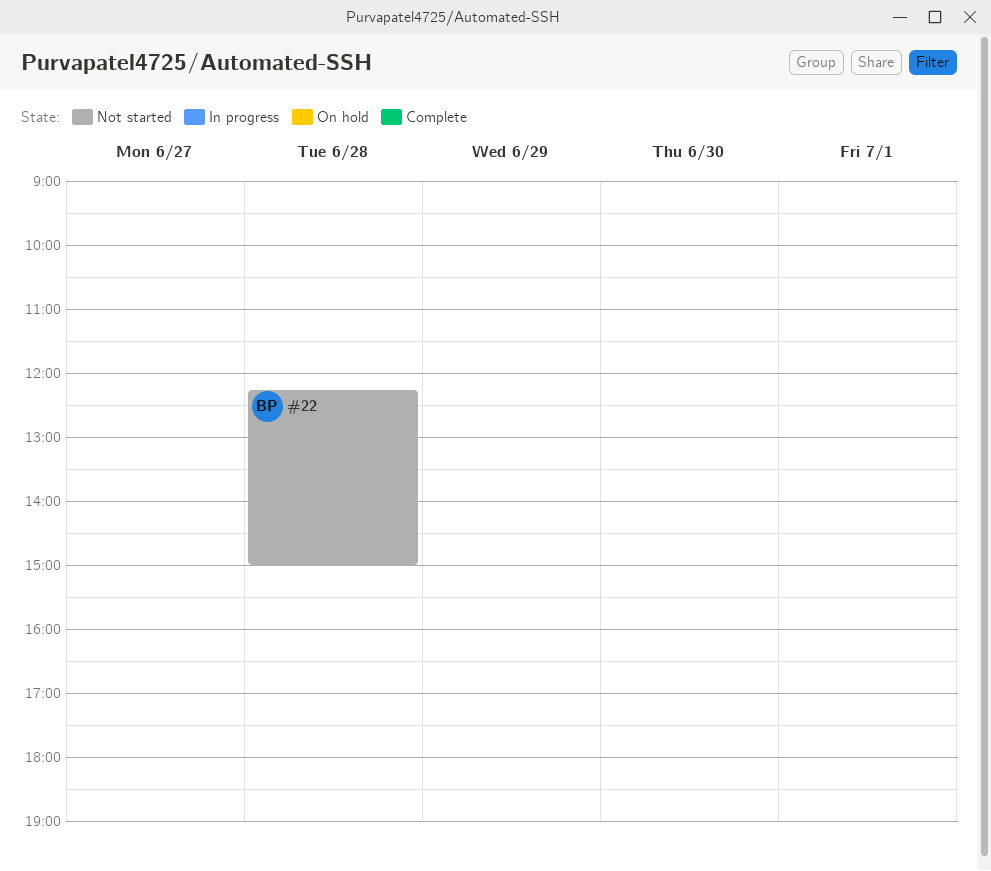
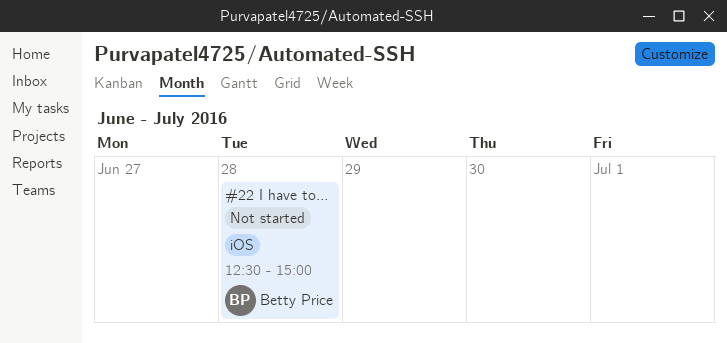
#22, begins: 12:15 -> 12:30

